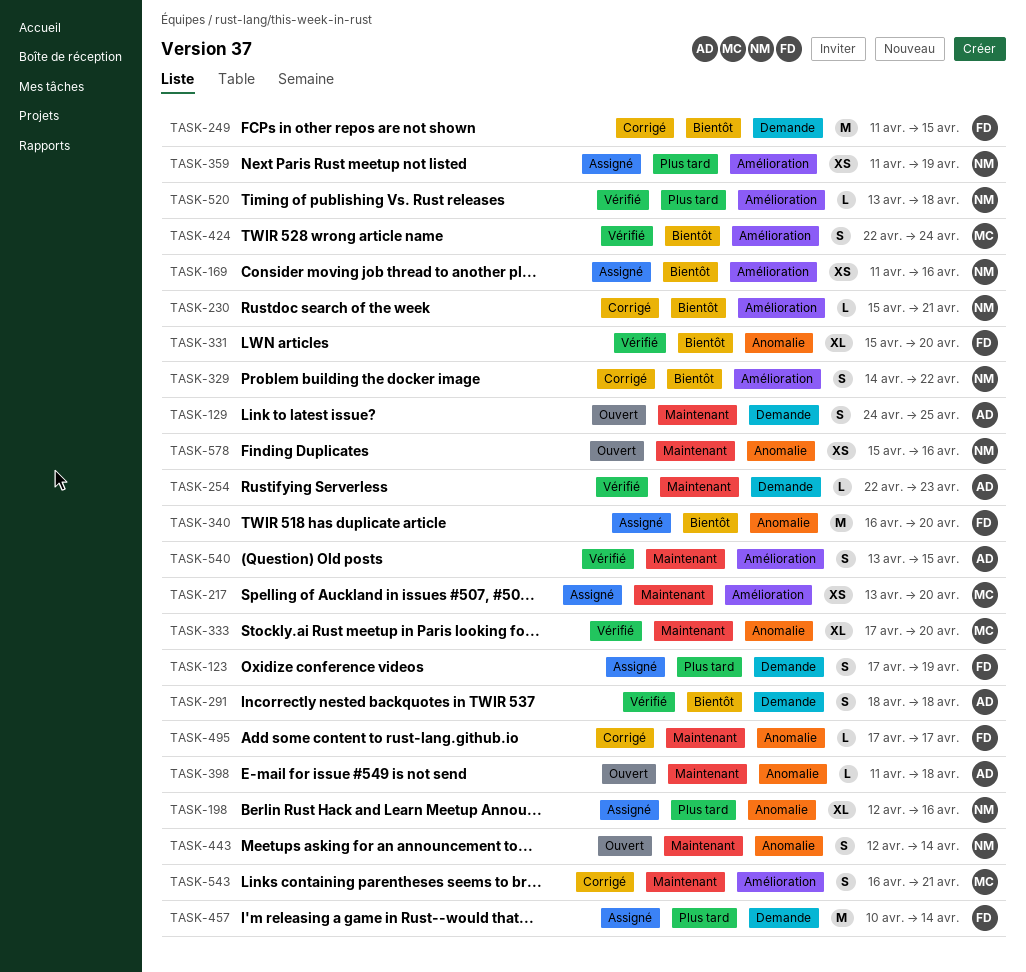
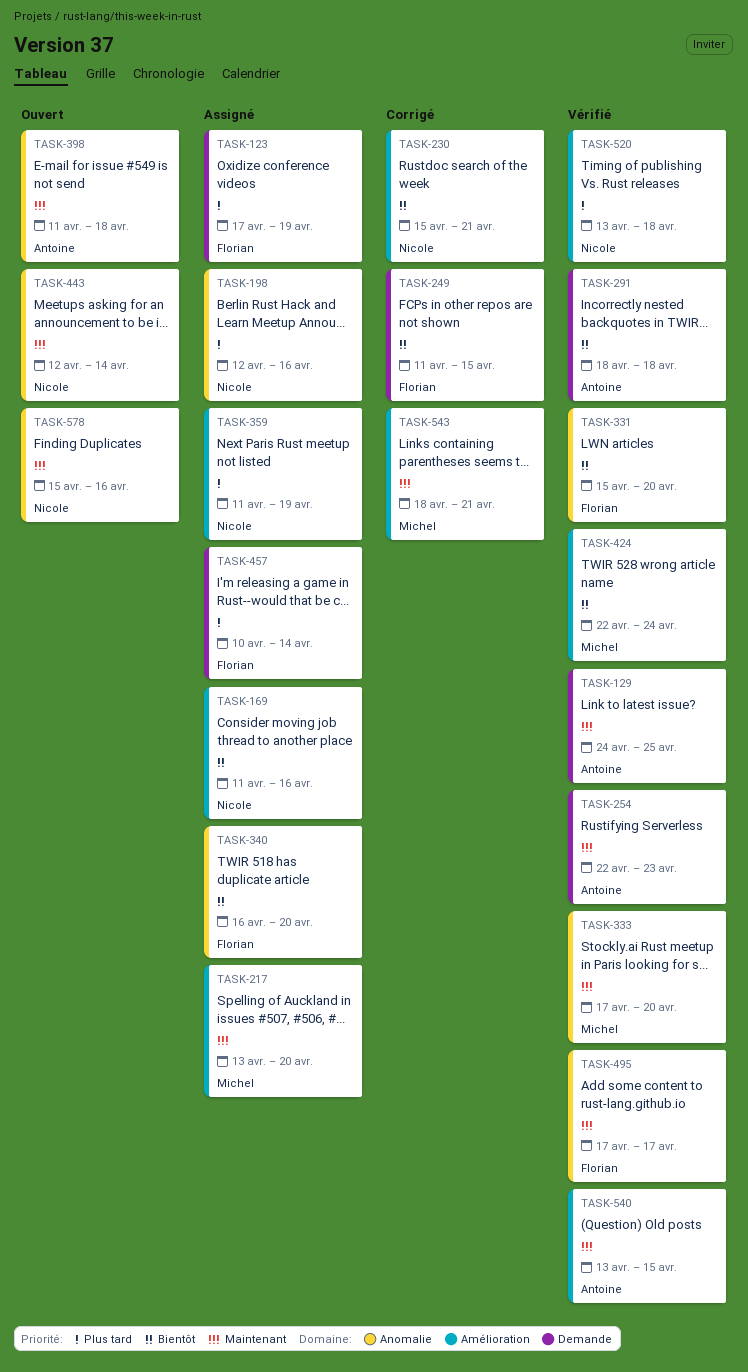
TASK-129, status: Ouvert -> Vérifié
TASK-329: present -> none
TASK-495, status: Corrigé -> Vérifié
TASK-543, start: Apr 16 -> Apr 18

